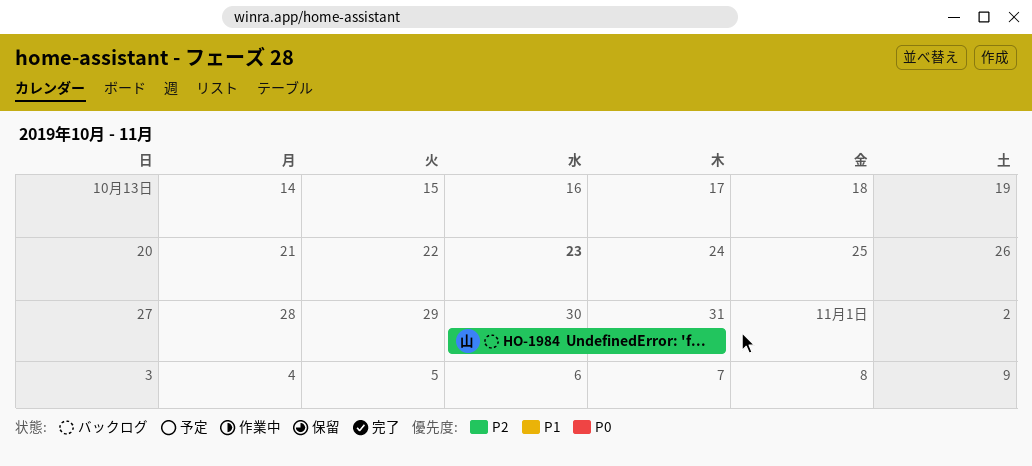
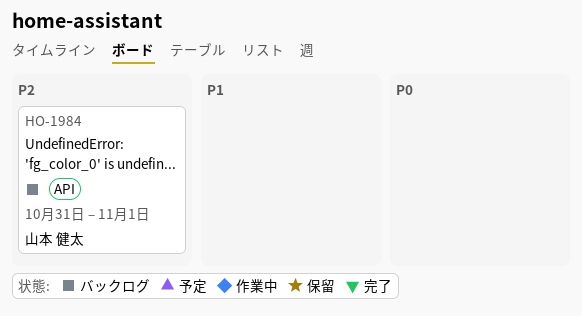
HO-1984, start: Oct 30 -> Oct 31
HO-1984, due: Oct 31 -> Nov 1

